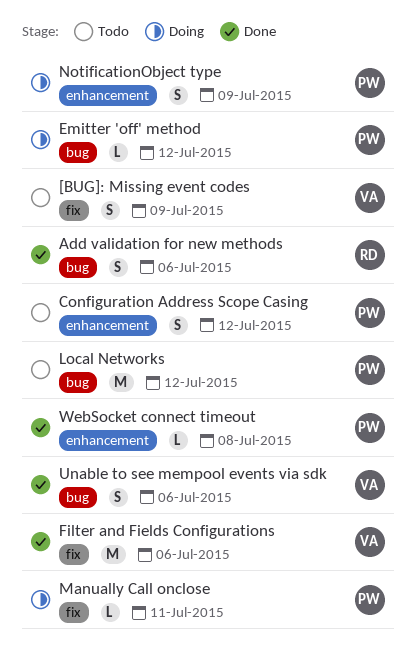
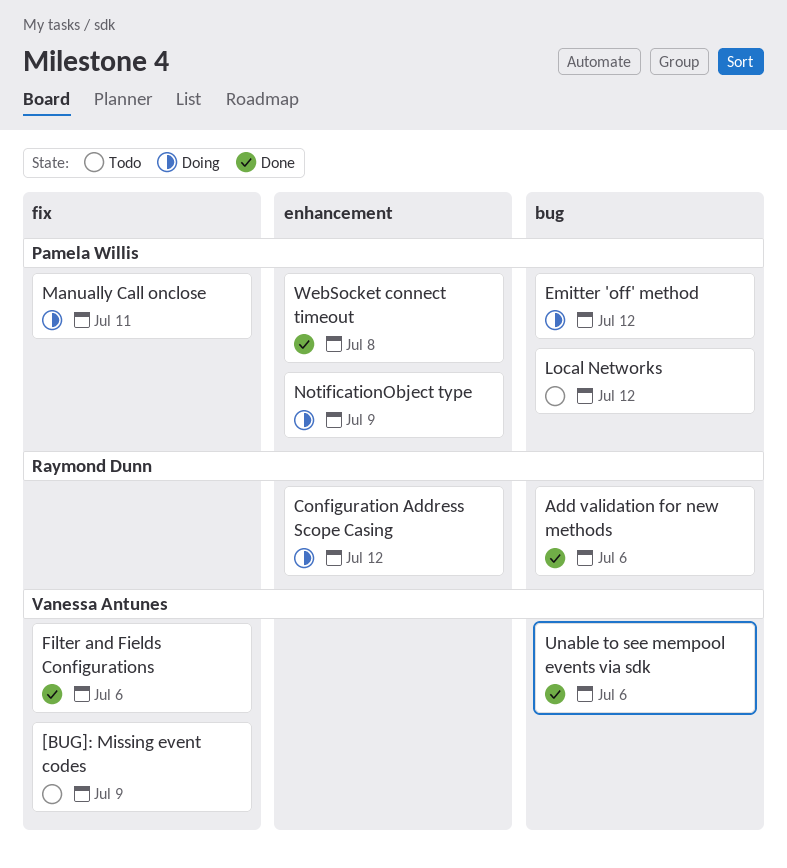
Configuration Address Scope Casing, status: Todo -> Doing
Configuration Address Scope Casing, owner: Pamela Willis -> Raymond Dunn

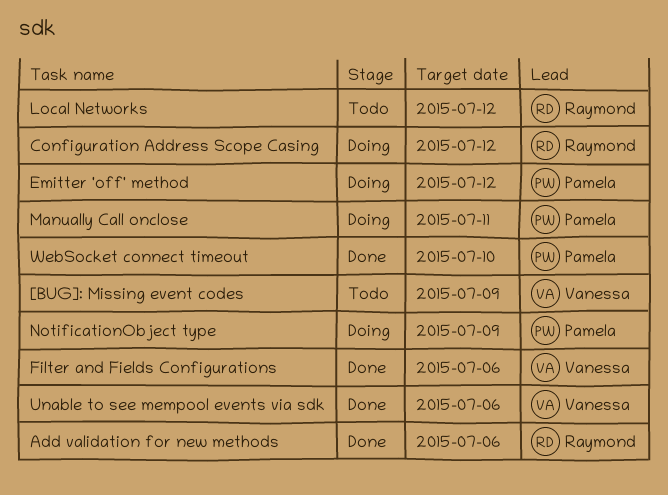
Local Networks, owner: Pamela Willis -> Raymond Dunn
WebSocket connect timeout, due: Jul 8 -> Jul 10

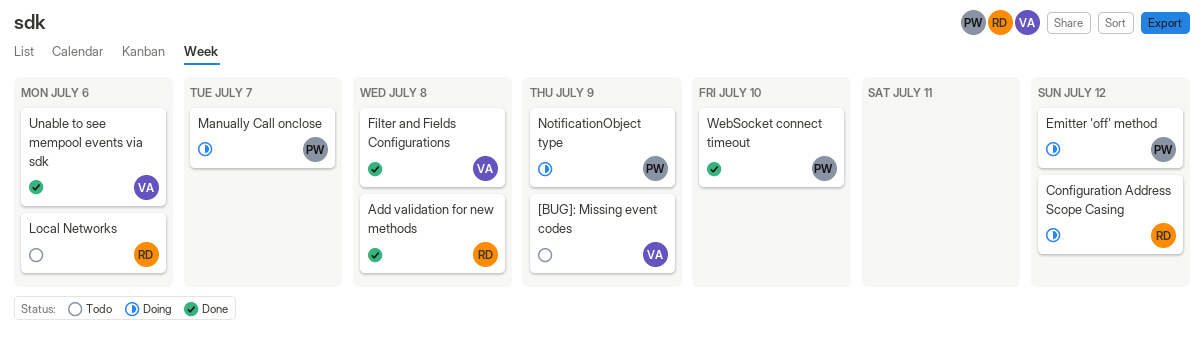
Add validation for new methods, due: Jul 6 -> Jul 8
Filter and Fields Configurations, due: Jul 6 -> Jul 8
Local Networks, due: Jul 12 -> Jul 6
Manually Call onclose, due: Jul 11 -> Jul 7

